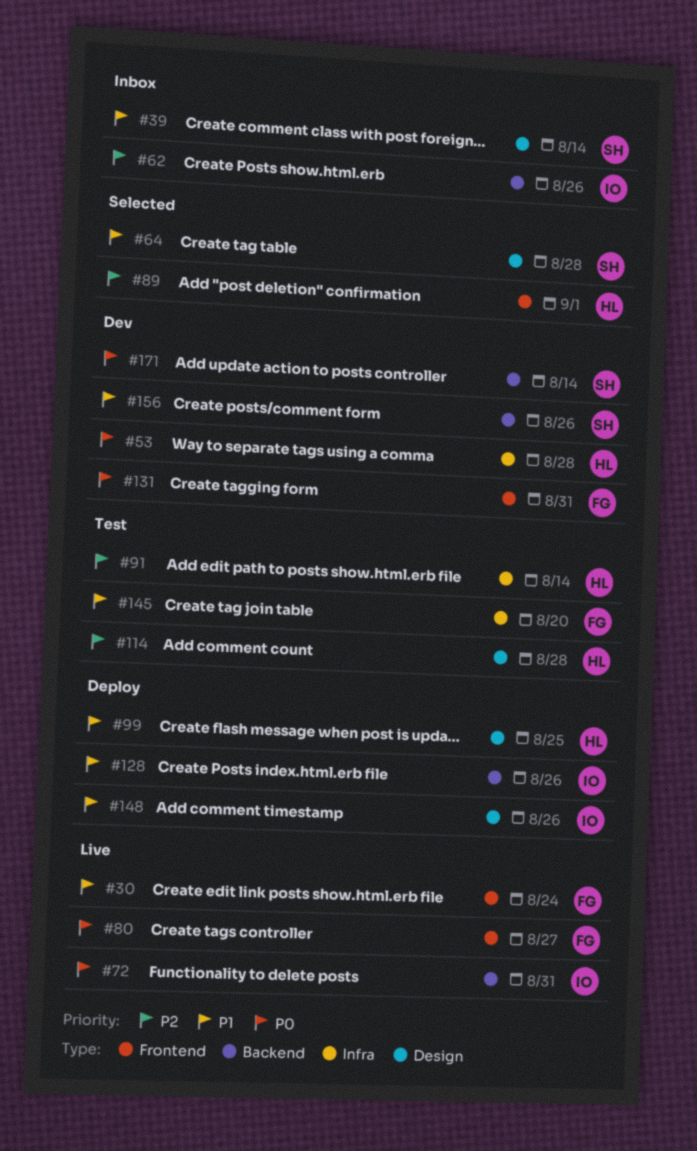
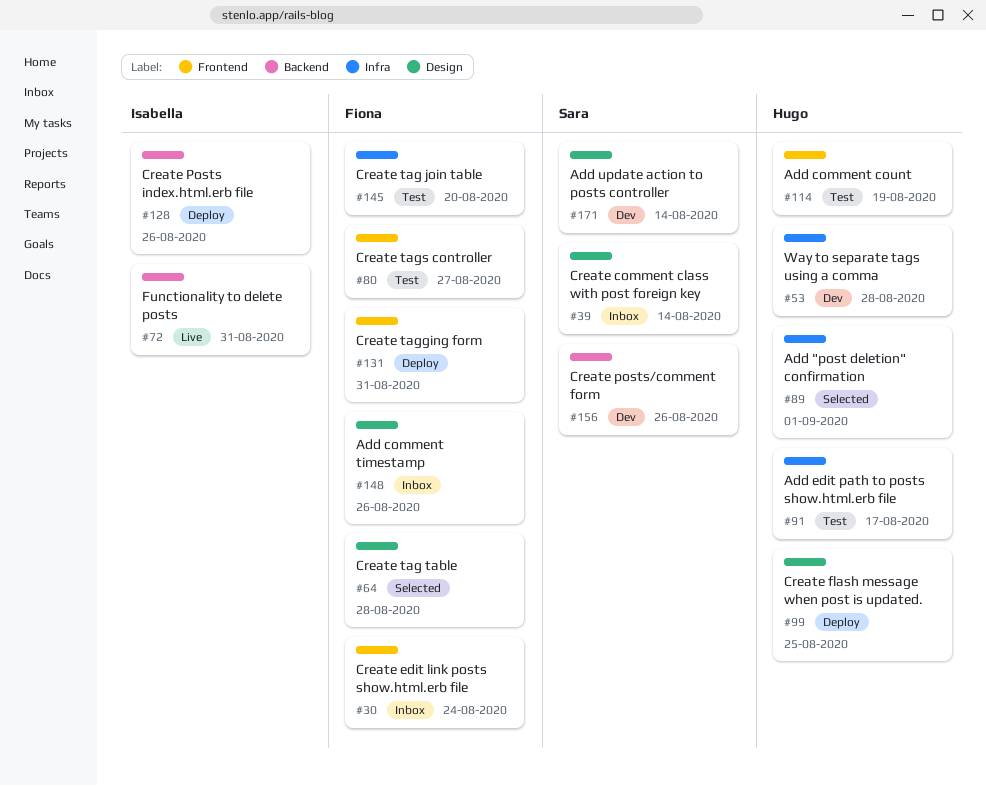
#30, status: Live -> Inbox
#62: present -> none
#64, owner: Sara -> Fiona
#80, status: Live -> Test
#89, label: Frontend -> Infra
#91, due: Aug 14 -> Aug 17
#114, label: Design -> Frontend
#114, due: Aug 28 -> Aug 19
#131, status: Dev -> Deploy
#148, status: Deploy -> Inbox
#148, owner: Isabella -> Fiona
#171, label: Backend -> Design

